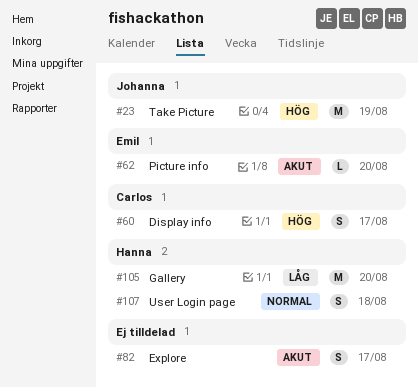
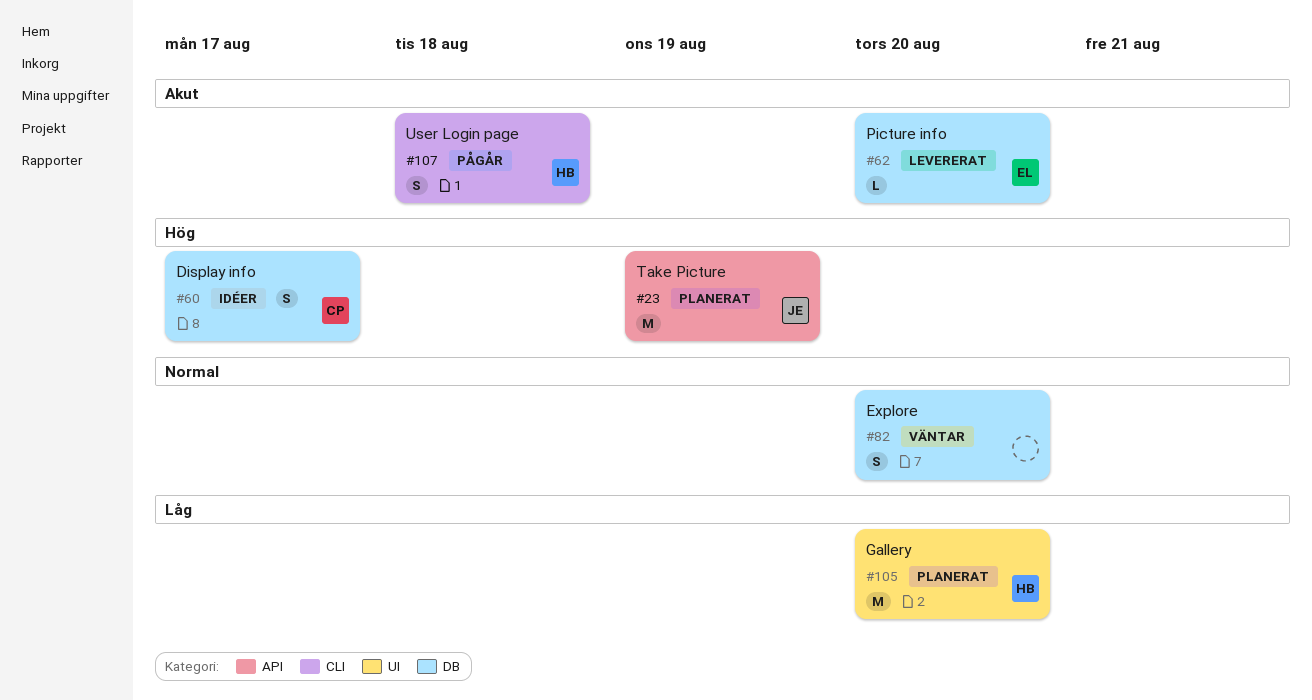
#82, priority: Akut -> Normal
#82, due: Aug 17 -> Aug 20
#107, priority: Normal -> Akut

